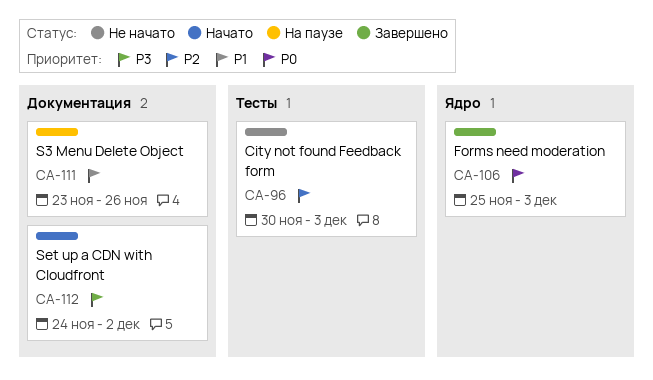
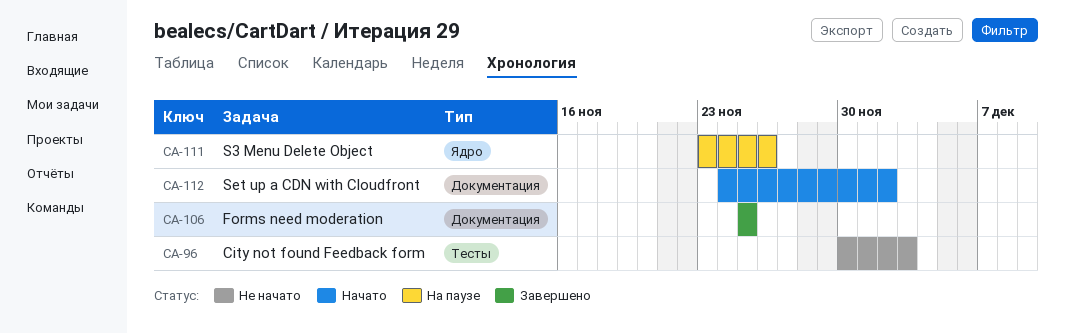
CA-106, label: Ядро -> Документация
CA-106, due: Dec 3 -> Nov 25
CA-111, label: Документация -> Ядро

